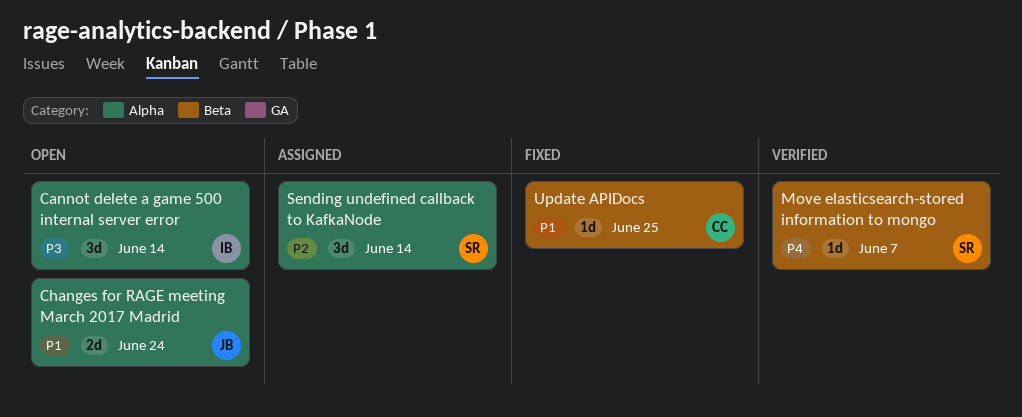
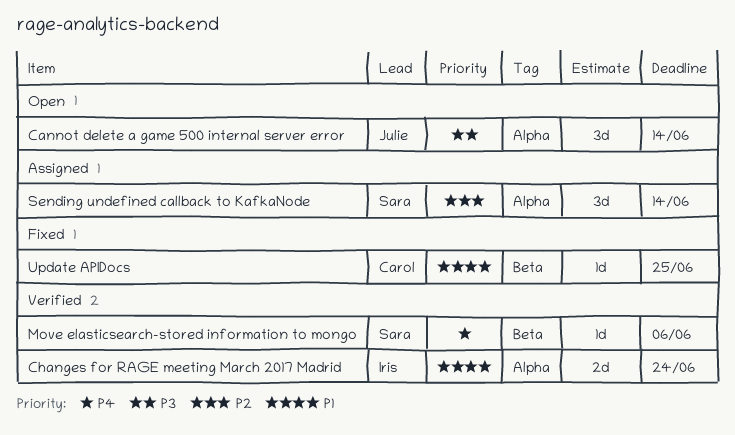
Cannot delete a game 500 internal server error, owner: Iris -> Julie
Changes for RAGE meeting March 2017 Madrid, status: Open -> Verified
Changes for RAGE meeting March 2017 Madrid, owner: Julie -> Iris
Move elasticsearch-stored information to mongo, due: Jun 7 -> Jun 6

